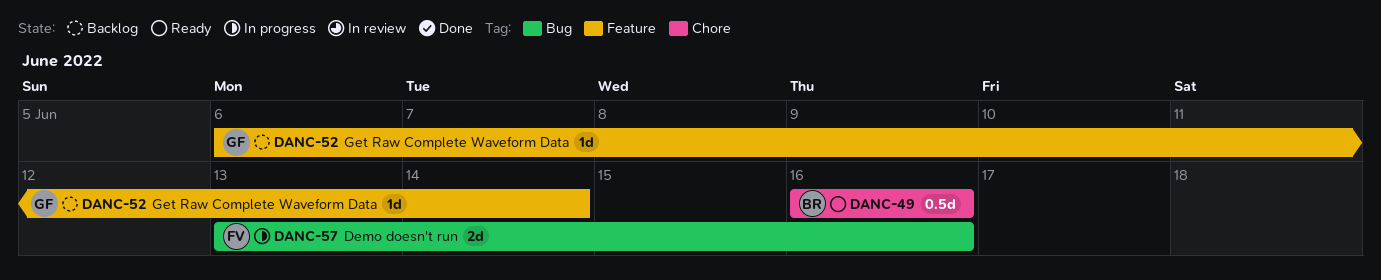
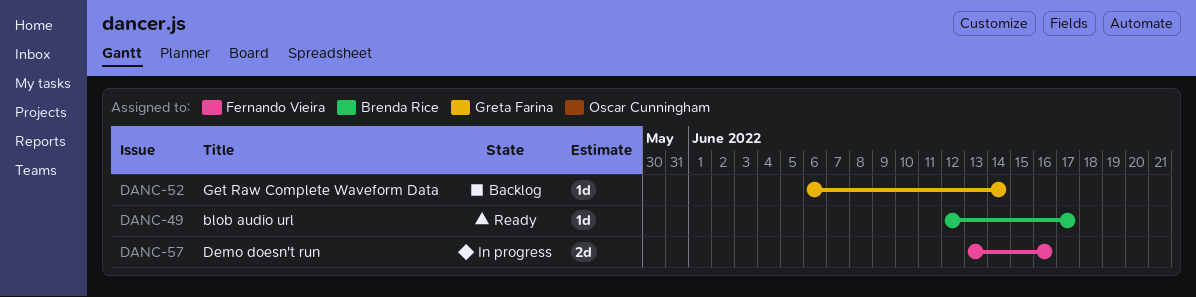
DANC-49, estimate: 0.5d -> 1d
DANC-49, start: Jun 16 -> Jun 12
DANC-49, due: Jun 16 -> Jun 17

